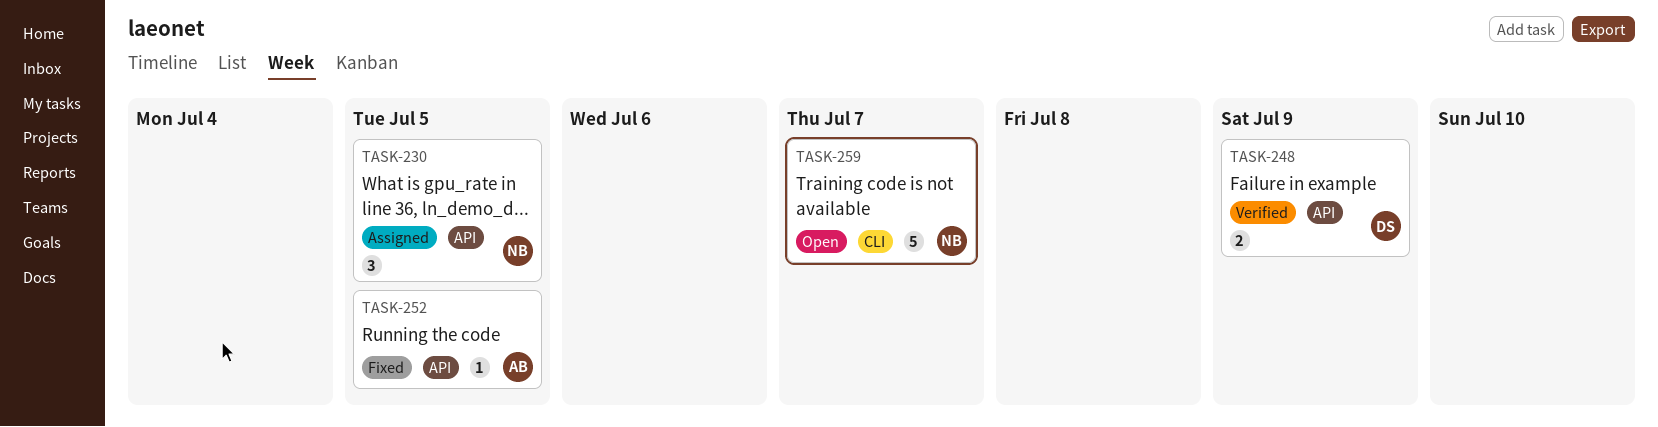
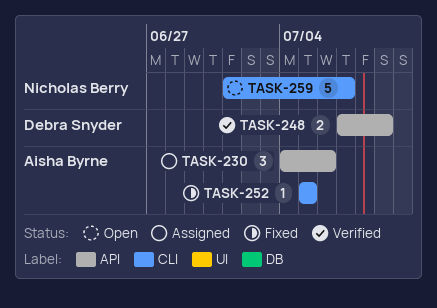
TASK-230, owner: Nicholas Berry -> Aisha Byrne
TASK-230, due: Jul 5 -> Jul 6
TASK-252, label: API -> CLI

